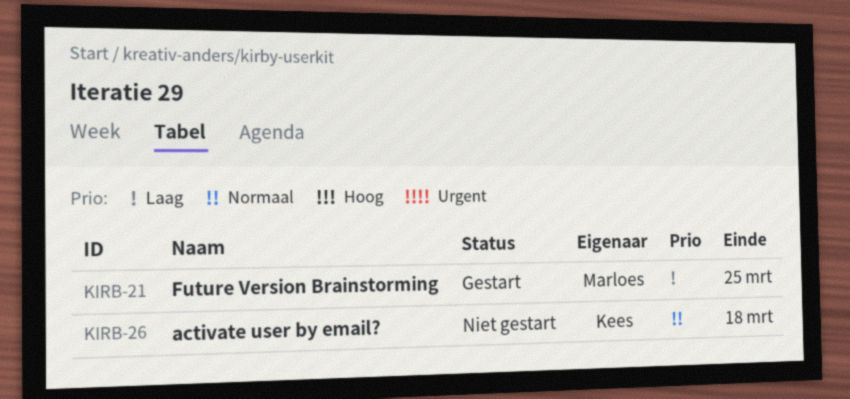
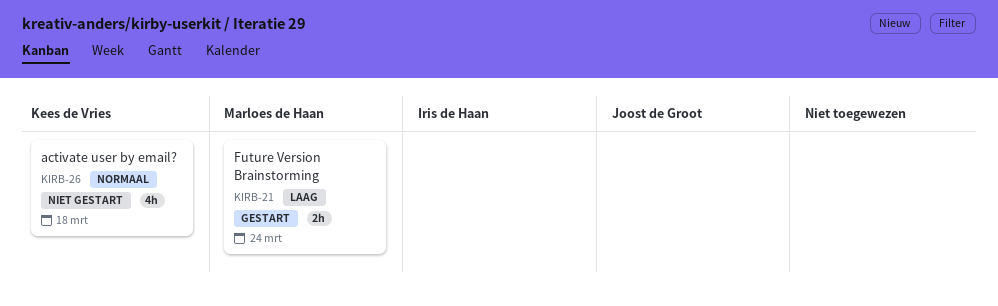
KIRB-21, due: Mar 25 -> Mar 24

